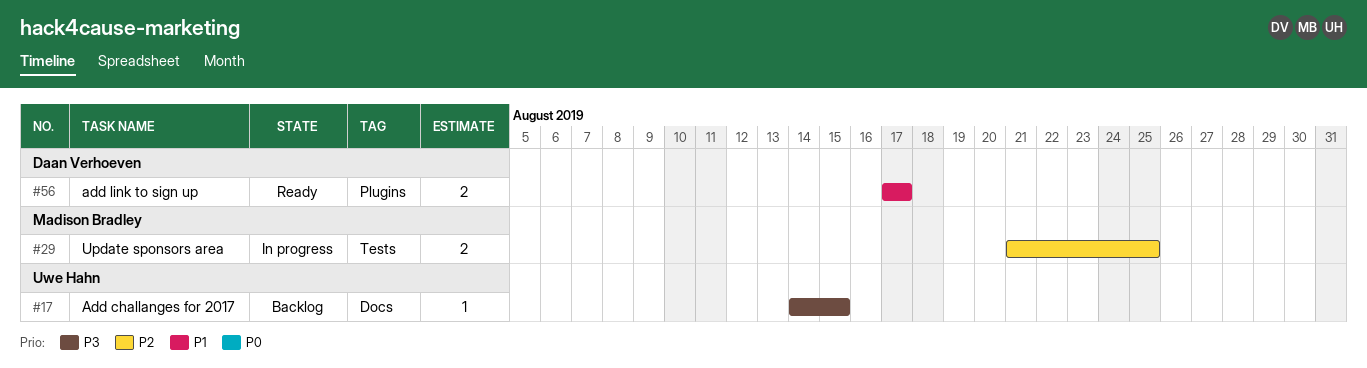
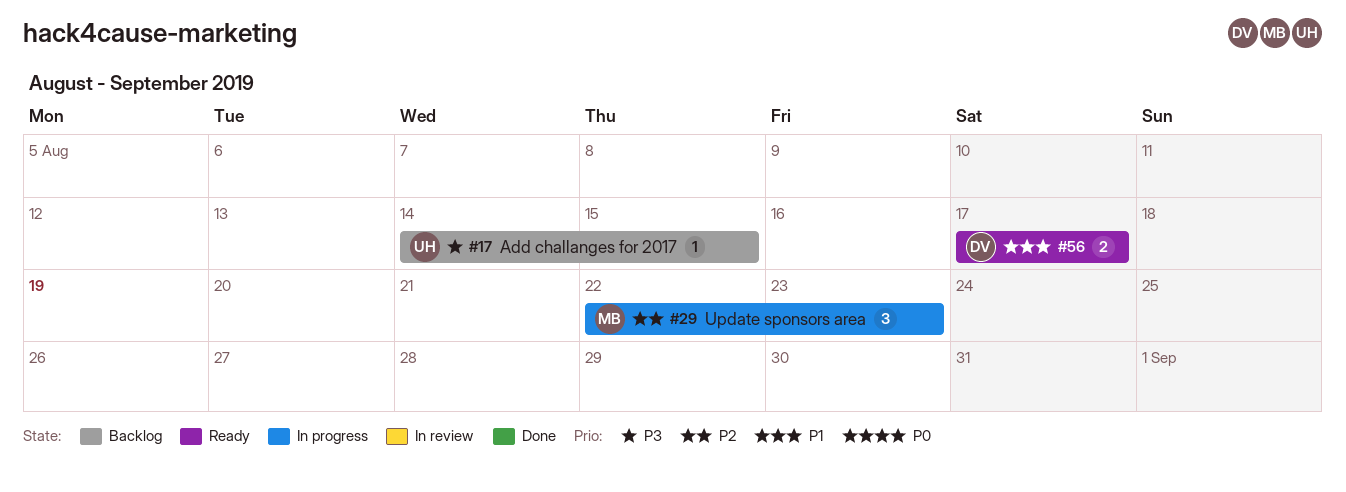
#29, estimate: 2 -> 3
#29, start: Aug 21 -> Aug 22
#29, due: Aug 25 -> Aug 23

